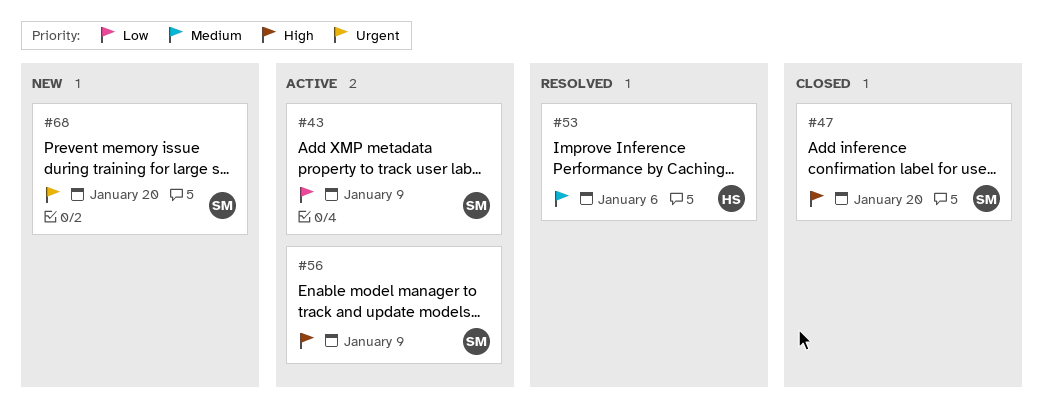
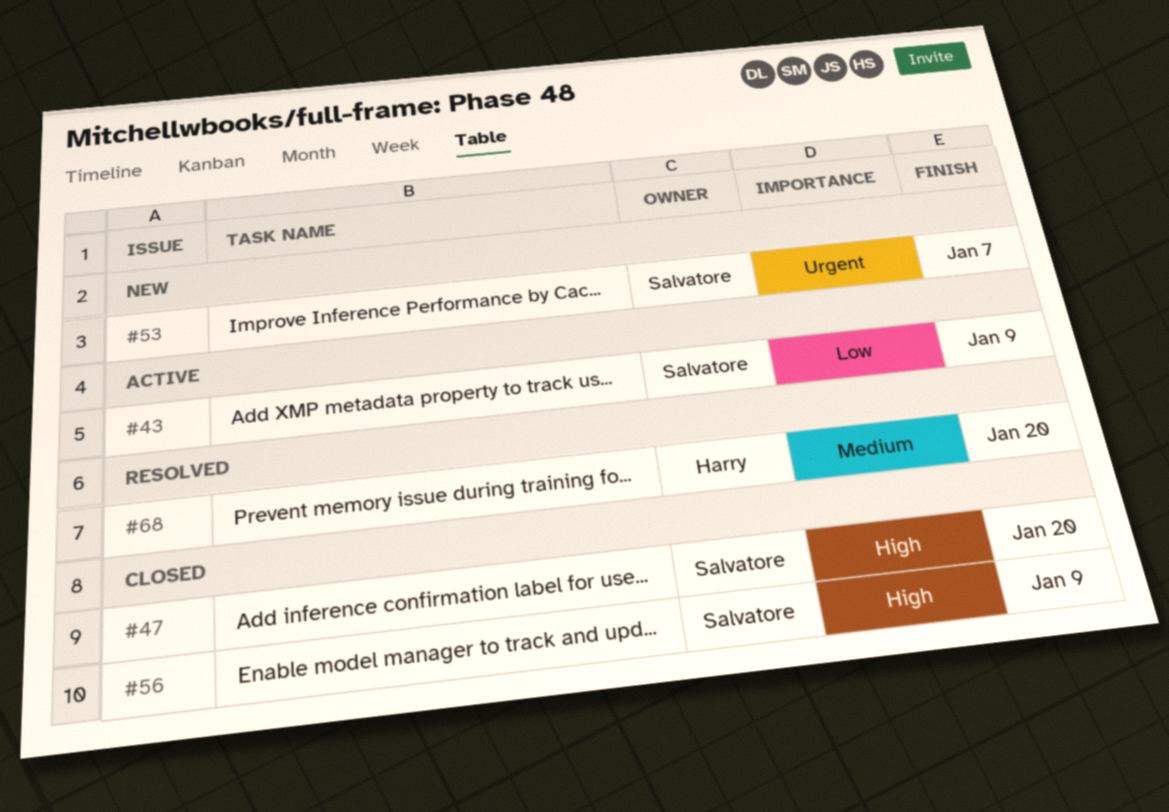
#53, status: Resolved -> New
#53, owner: Harry -> Salvatore
#53, priority: Medium -> Urgent
#53, due: Jan 6 -> Jan 7
#56, status: Active -> Closed
#68, status: New -> Resolved
#68, owner: Salvatore -> Harry
#68, priority: Urgent -> Medium

